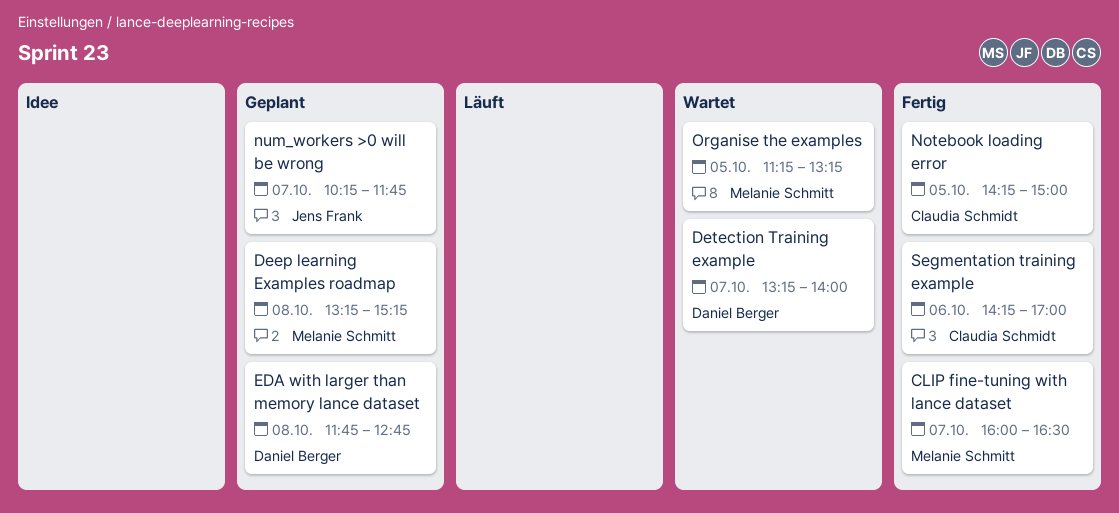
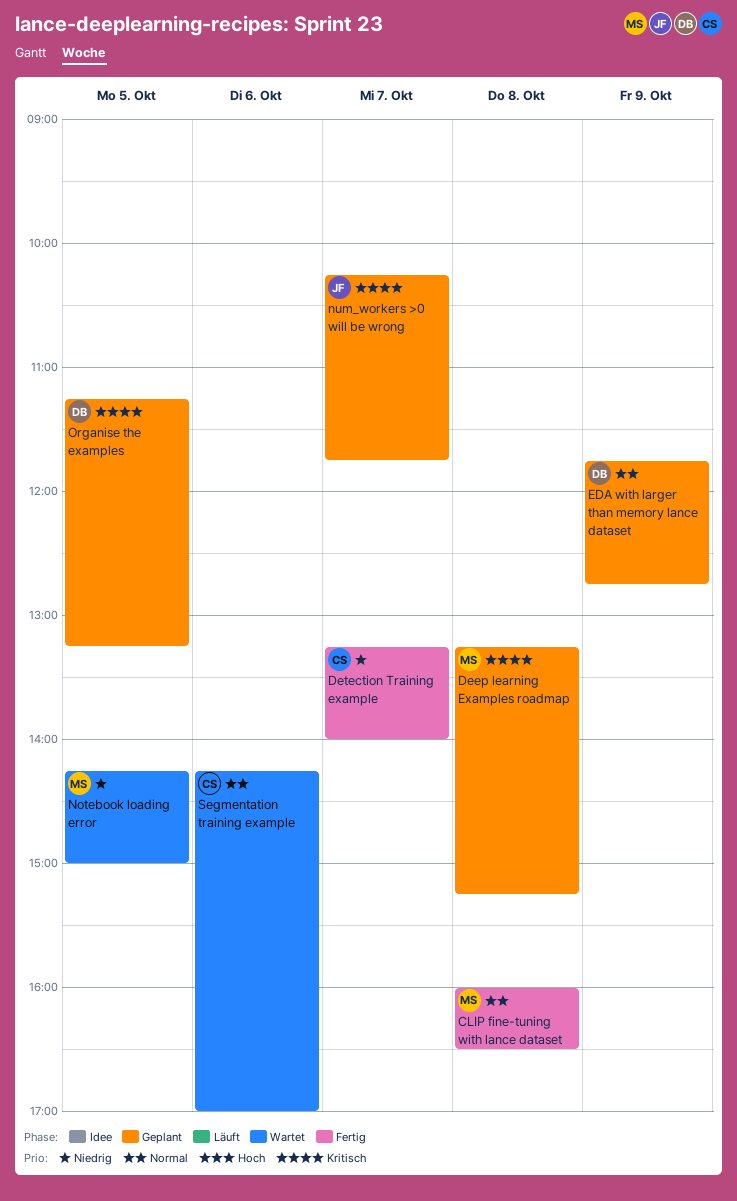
CLIP fine-tuning with lance dataset, day: Oct 7 -> Oct 8
Detection Training example, status: Wartet -> Fertig
Detection Training example, owner: Daniel Berger -> Claudia Schmidt
EDA with larger than memory lance dataset, day: Oct 8 -> Oct 9
Notebook loading error, status: Fertig -> Wartet
Notebook loading error, owner: Claudia Schmidt -> Melanie Schmitt
Organise the examples, status: Wartet -> Geplant
Organise the examples, owner: Melanie Schmitt -> Daniel Berger
Segmentation training example, status: Fertig -> Wartet

